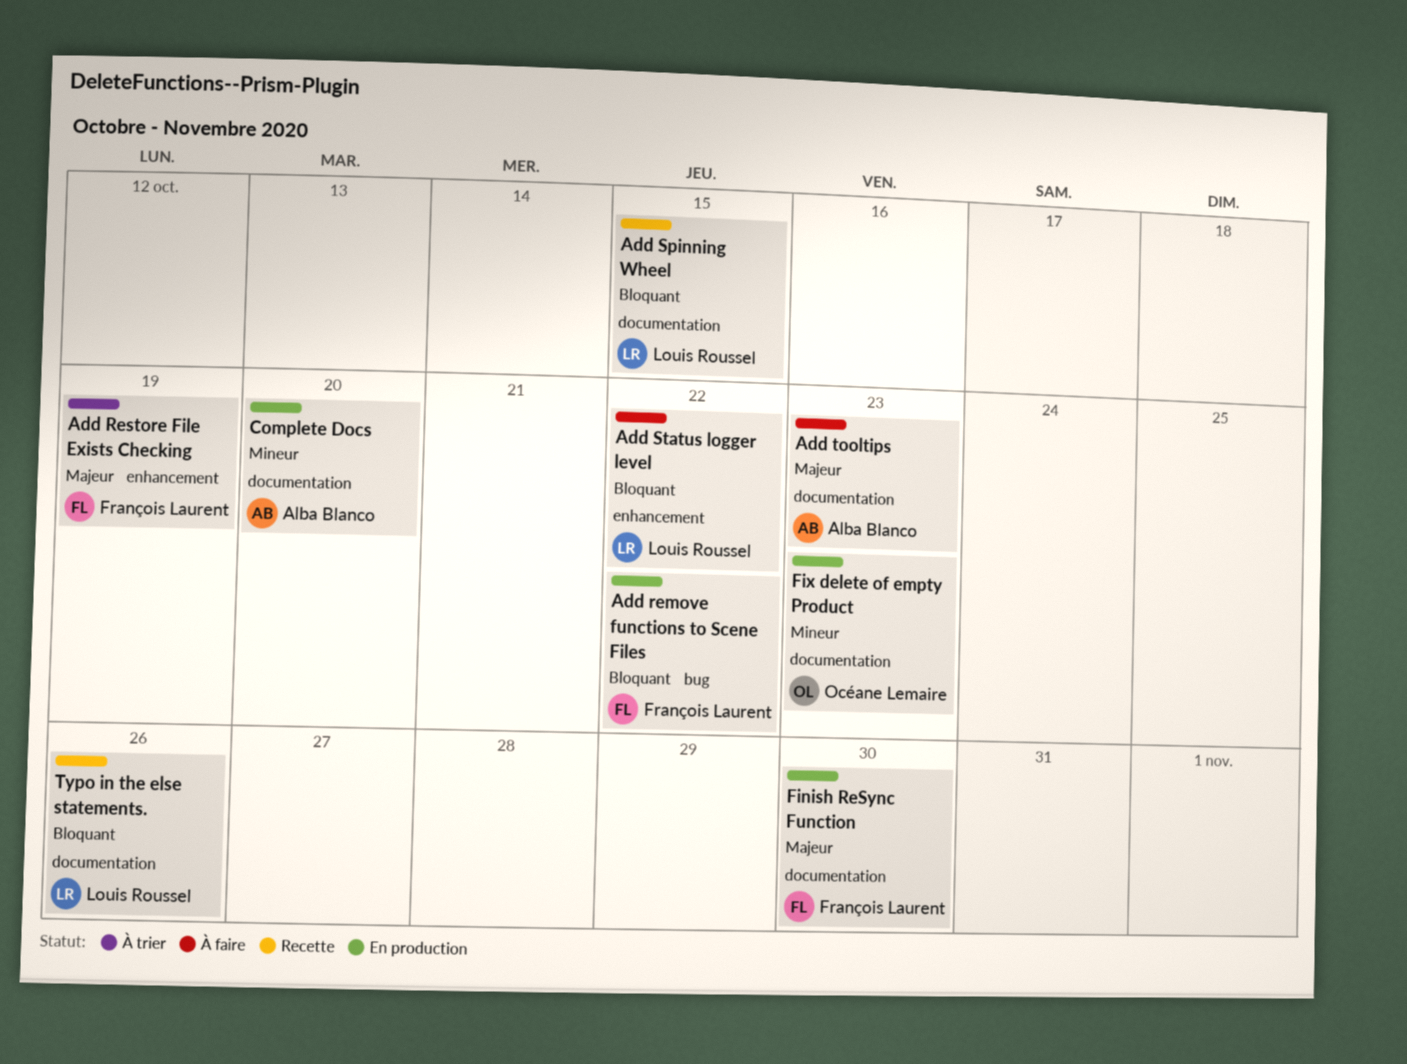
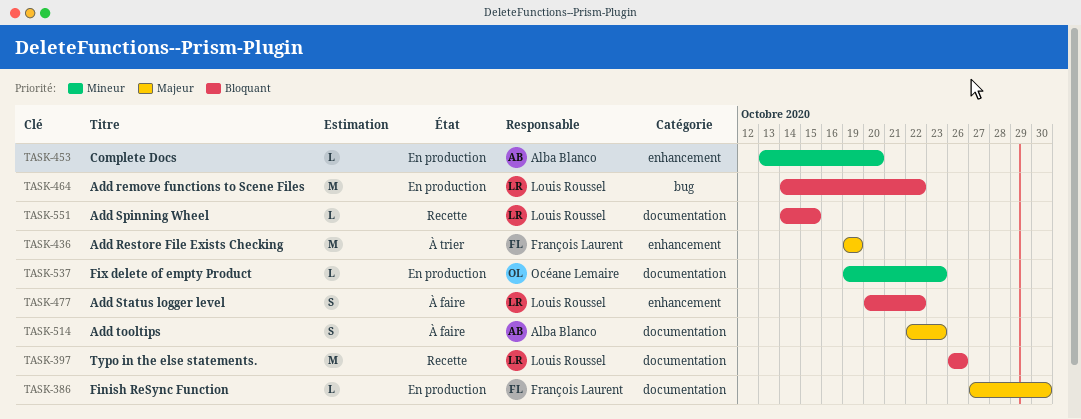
Add remove functions to Scene Files, owner: François Laurent -> Louis Roussel
Complete Docs, label: documentation -> enhancement

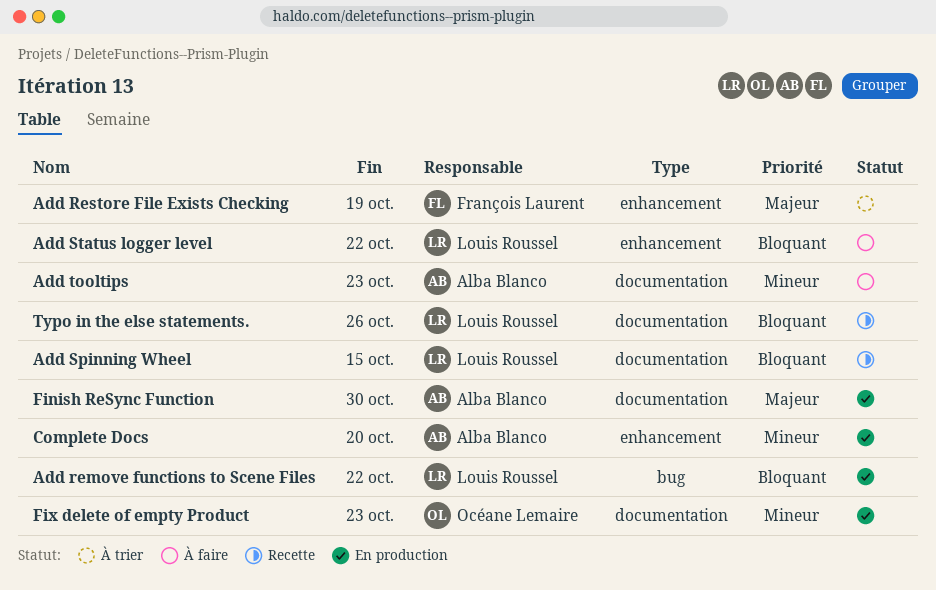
Add tooltips, priority: Majeur -> Mineur
Finish ReSync Function, owner: François Laurent -> Alba Blanco

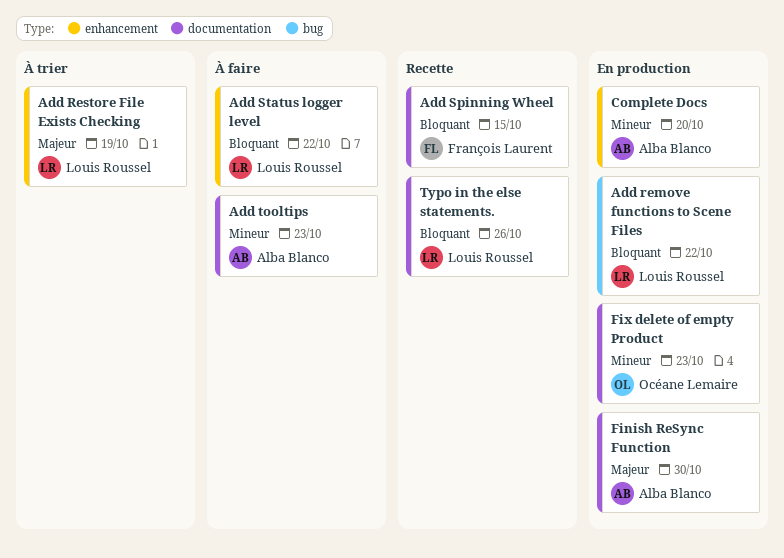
Add Restore File Exists Checking, owner: François Laurent -> Louis Roussel
Add Spinning Wheel, owner: Louis Roussel -> François Laurent

